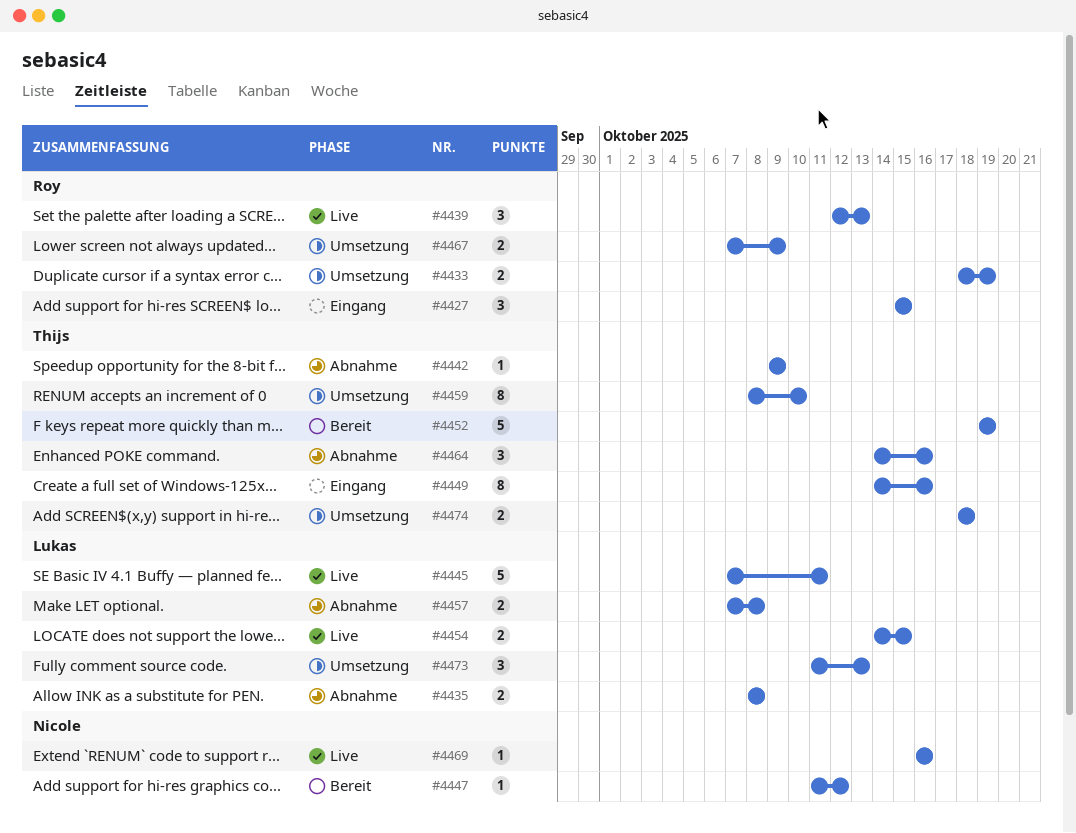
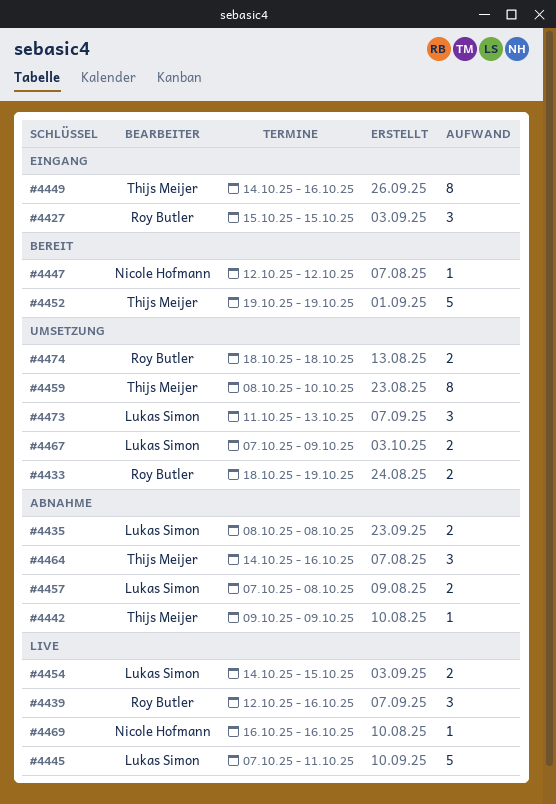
#4439, due: Oct 13 -> Oct 16
#4447, start: Oct 11 -> Oct 12
#4467, owner: Roy Butler -> Lukas Simon
#4474, owner: Thijs Meijer -> Roy Butler

